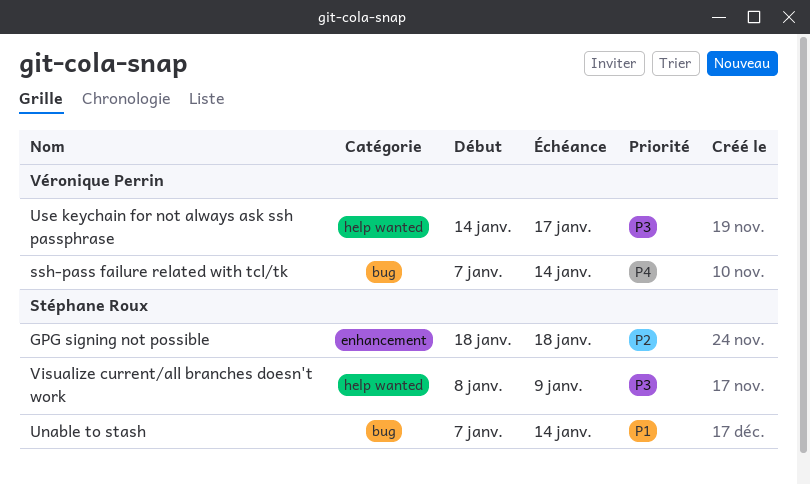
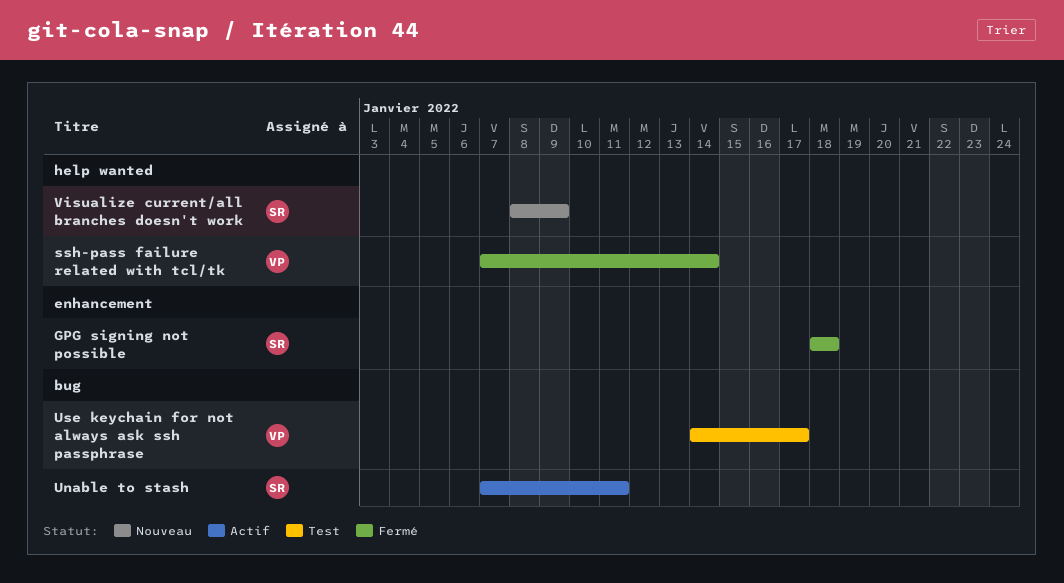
ssh-pass failure related with tcl/tk, label: bug -> help wanted
Unable to stash, due: Jan 14 -> Jan 11
Use keychain for not always ask ssh passphrase, label: help wanted -> bug

